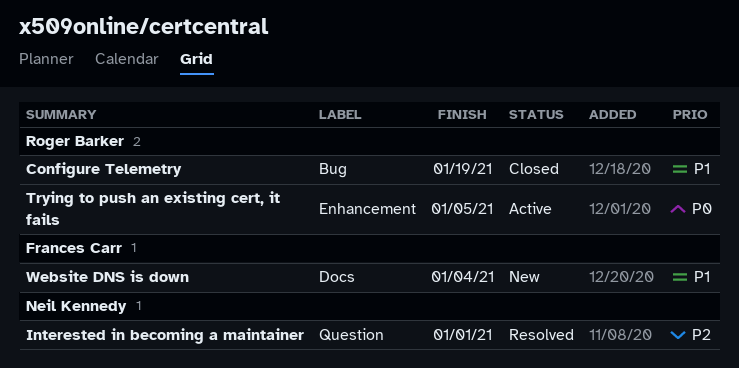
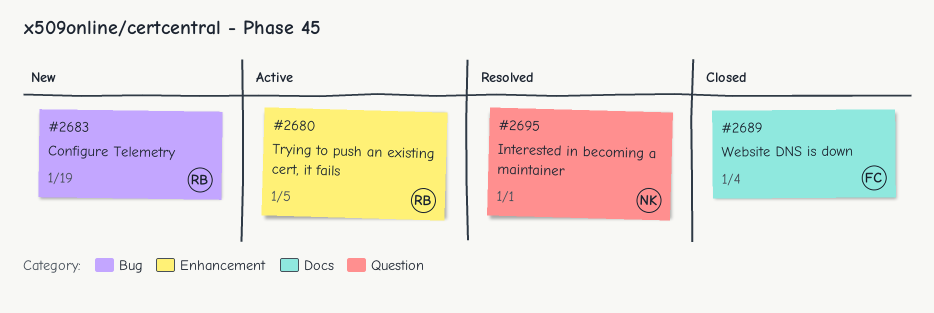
Configure Telemetry, status: Closed -> New
Website DNS is down, status: New -> Closed

